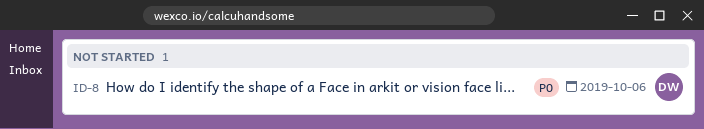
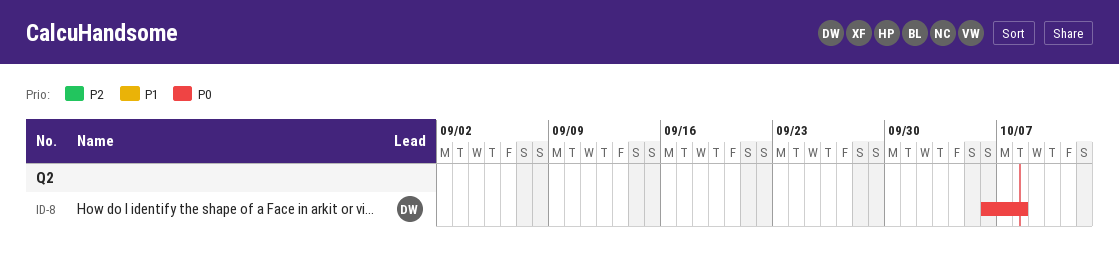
ID-8, due: Oct 6 -> Oct 8

